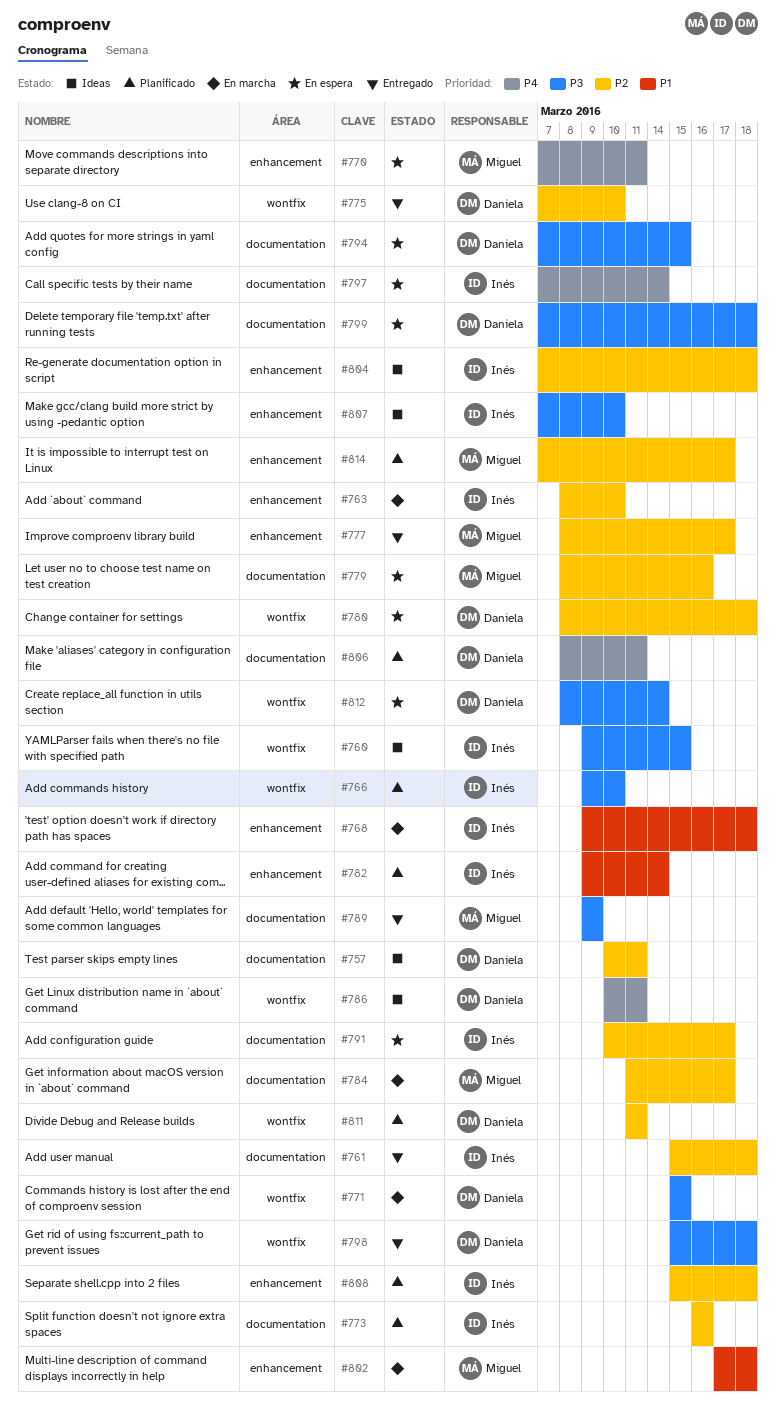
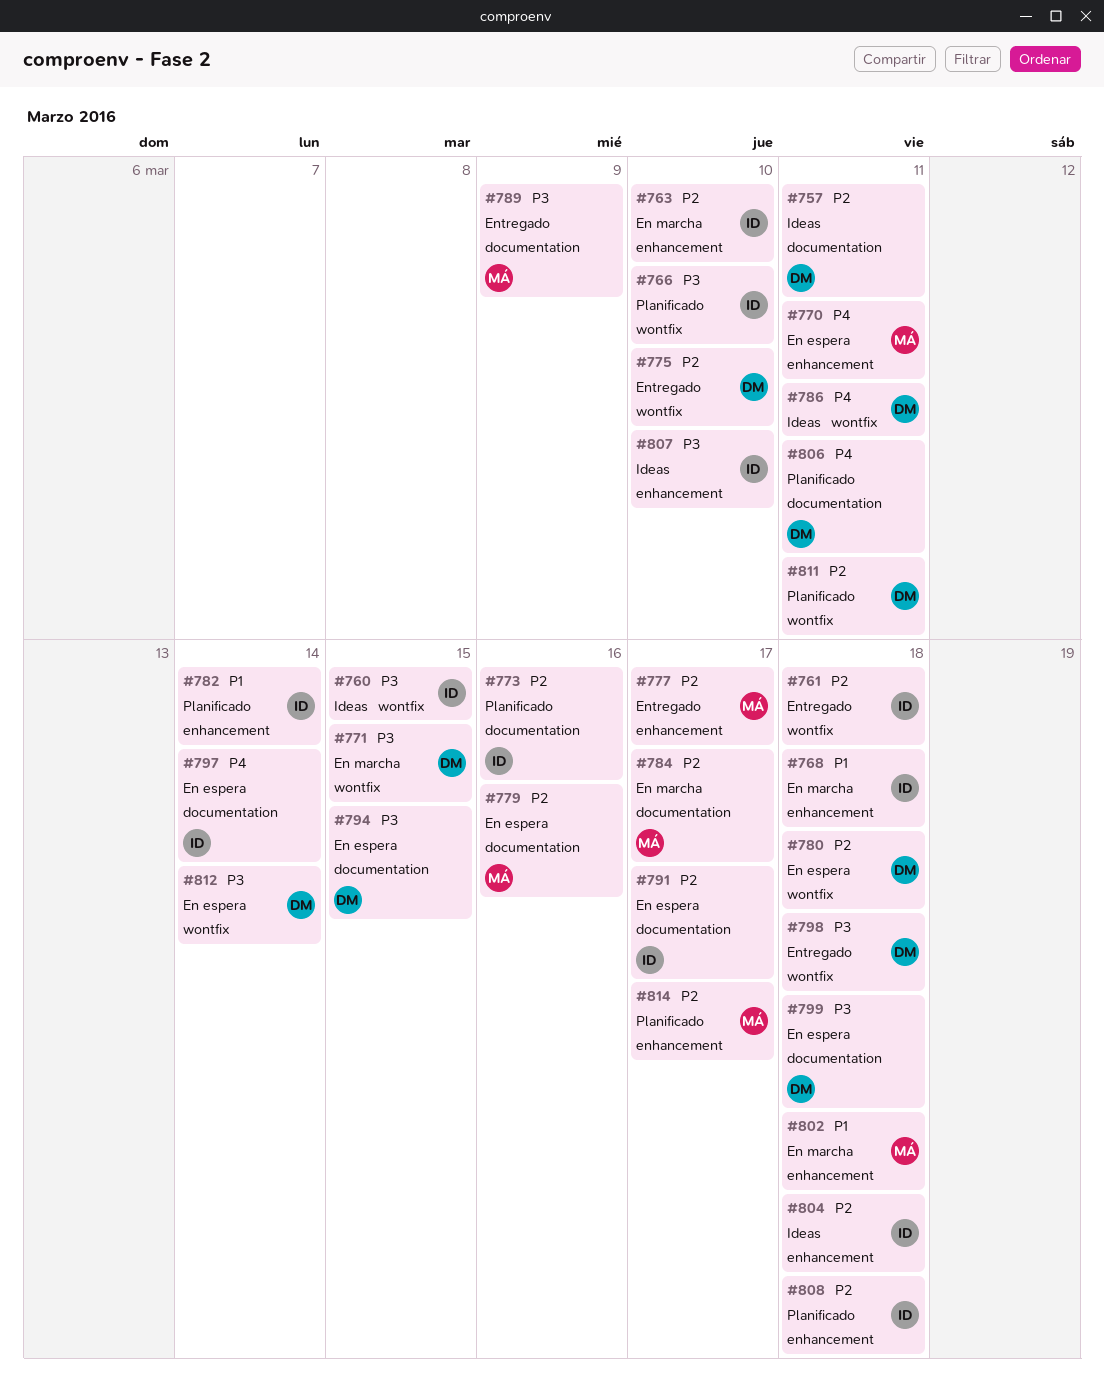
#761, label: documentation -> wontfix

